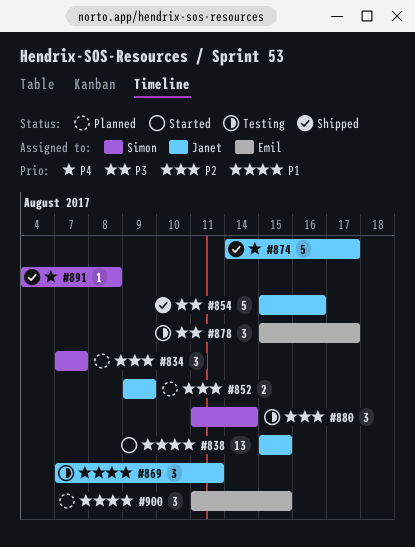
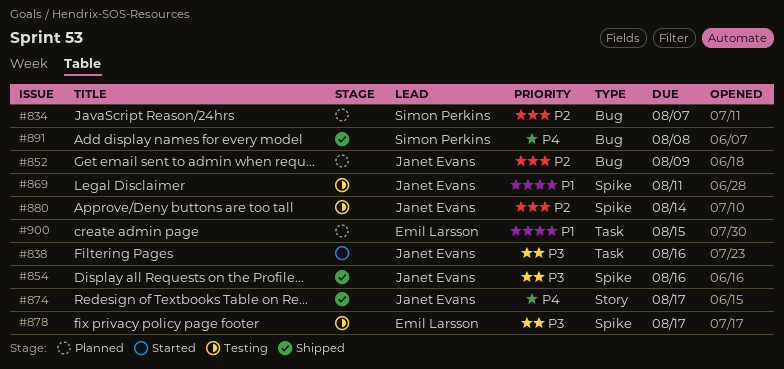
#838, priority: P1 -> P3
#838, due: Aug 15 -> Aug 16
#880, owner: Simon Perkins -> Janet Evans

